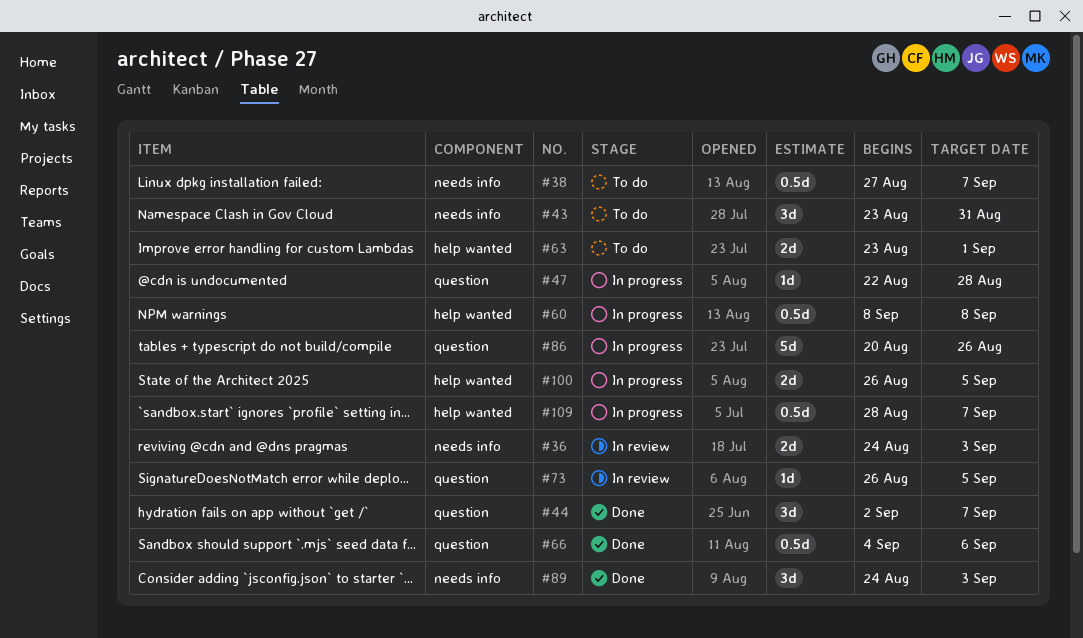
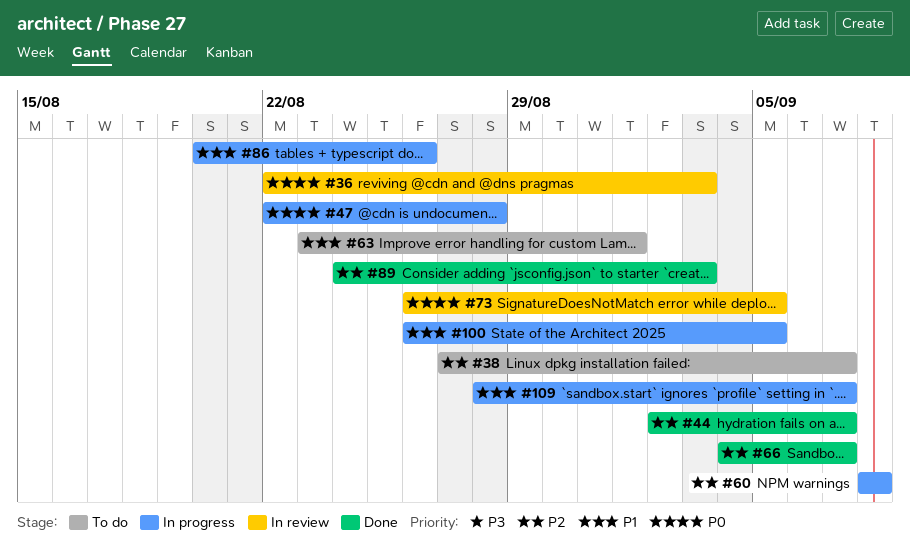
#36, start: Aug 24 -> Aug 22
#43: present -> none
#66, due: Sep 6 -> Sep 7

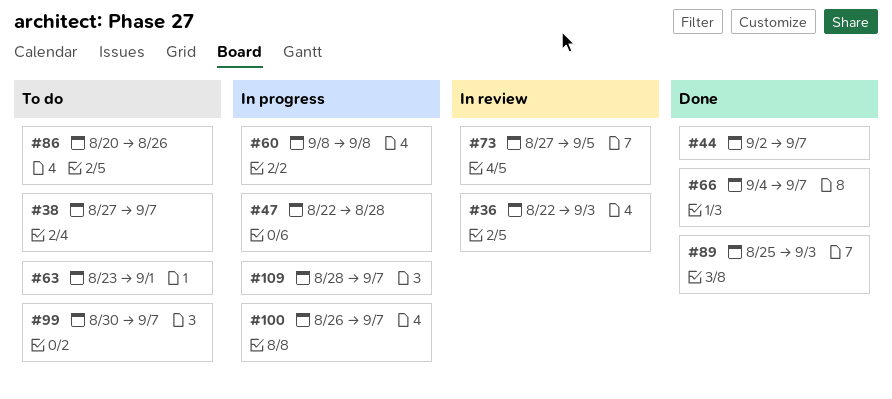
#73, start: Aug 26 -> Aug 27
#86, status: In progress -> To do
#89, start: Aug 24 -> Aug 25
#99: none -> present
#100, due: Sep 5 -> Sep 7

